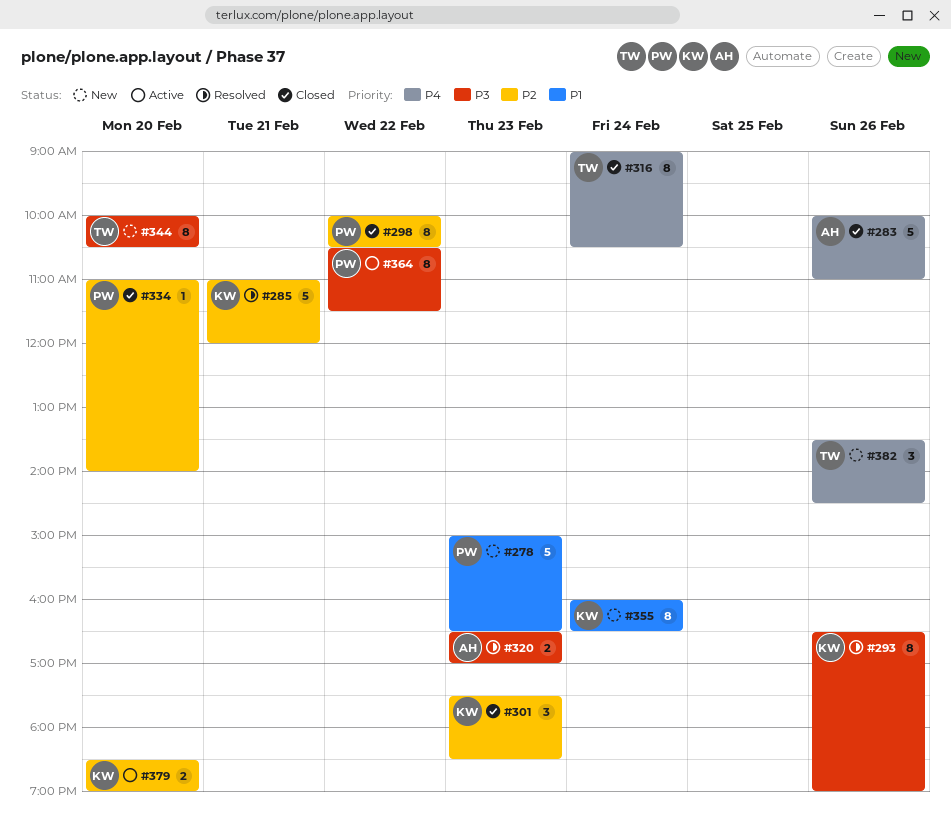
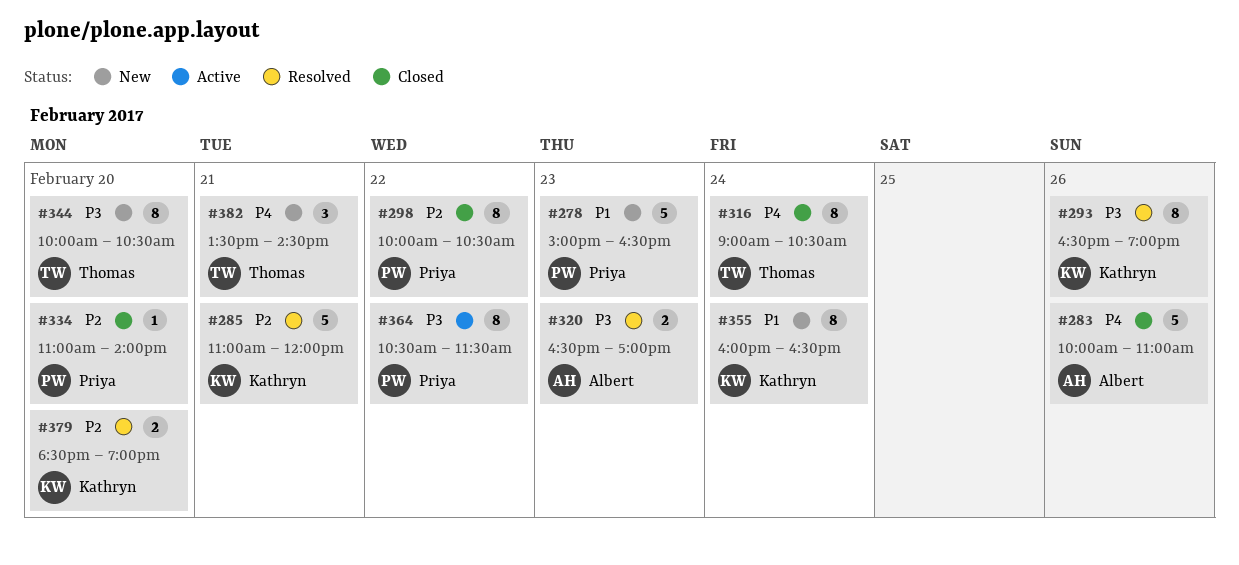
#301: present -> none
#379, status: Active -> Resolved
#382, day: Feb 26 -> Feb 21

